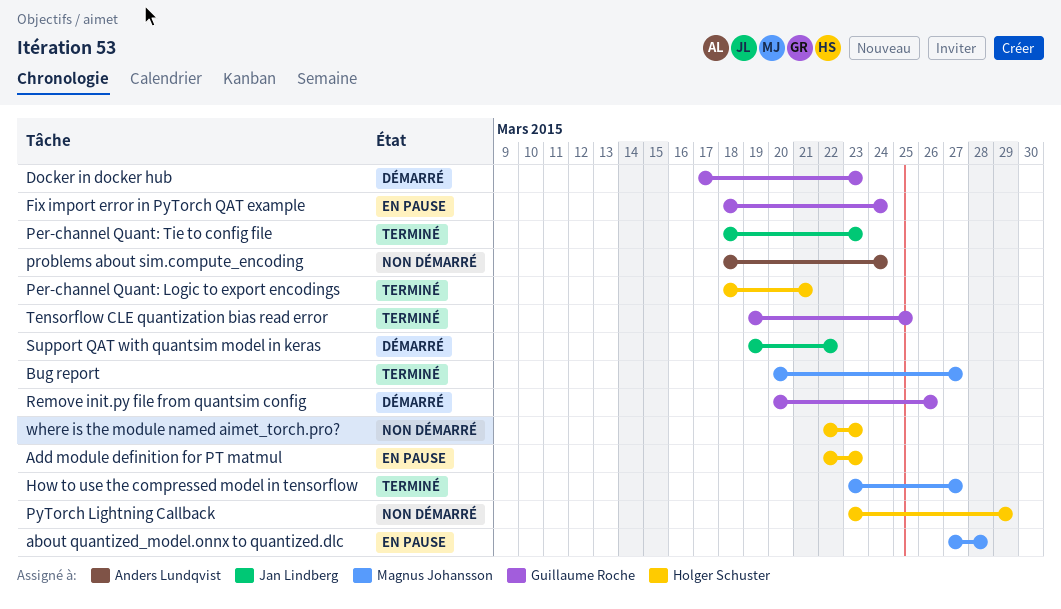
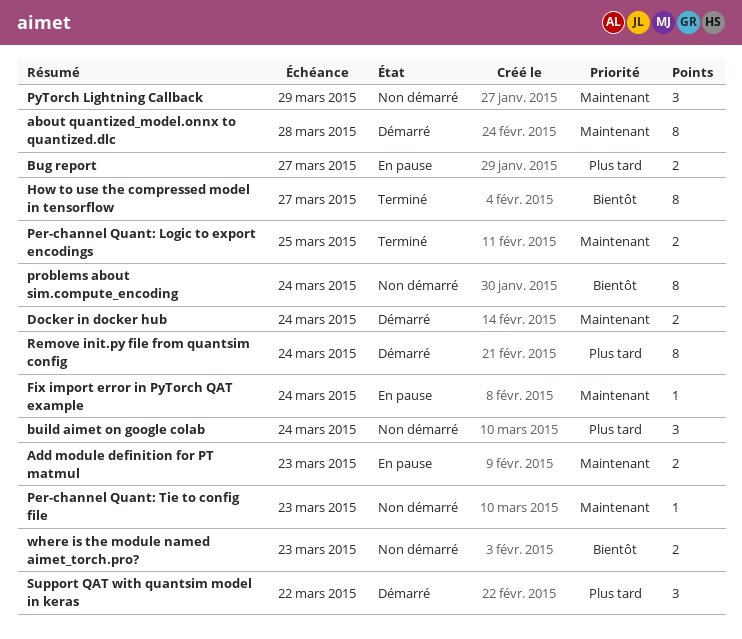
about quantized_model.onnx to quantized.dlc, status: En pause -> Démarré
Bug report, status: Terminé -> En pause
build aimet on google colab: none -> present
Docker in docker hub, due: Mar 23 -> Mar 24
Per-channel Quant: Logic to export encodings, due: Mar 21 -> Mar 25
Per-channel Quant: Tie to config file, status: Terminé -> Non démarré
Remove init.py file from quantsim config, due: Mar 26 -> Mar 24
Tensorflow CLE quantization bias read error: present -> none

